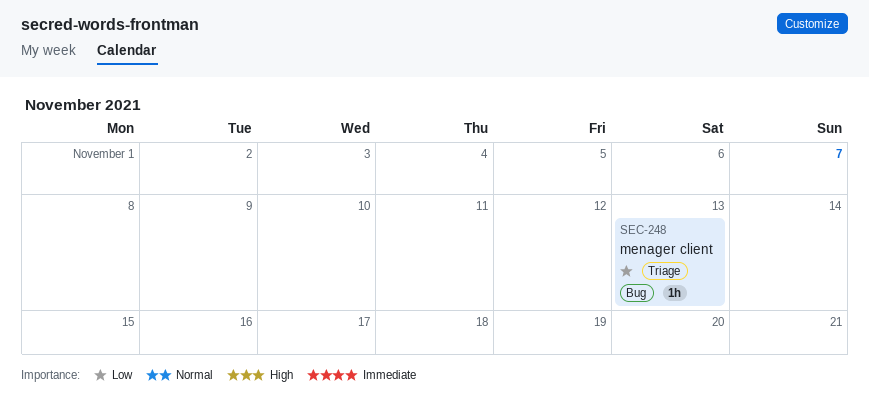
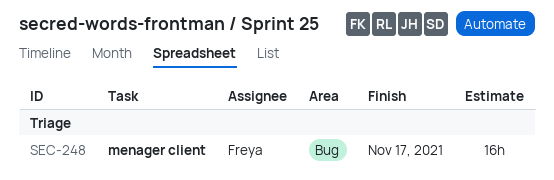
SEC-248, estimate: 1h -> 16h
SEC-248, due: Nov 13 -> Nov 17

